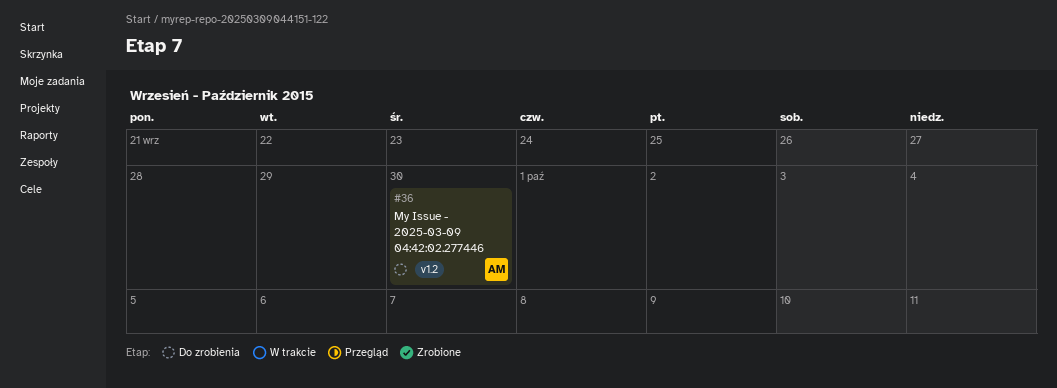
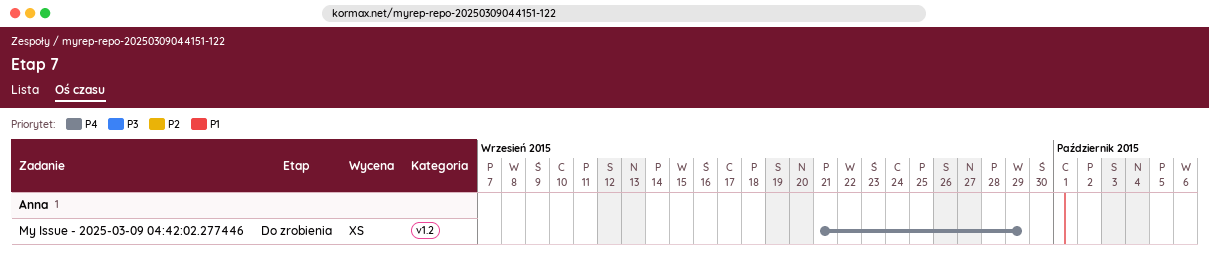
My Issue - 2025-03-09 04:42:02.277446, due: Sep 30 -> Sep 29

